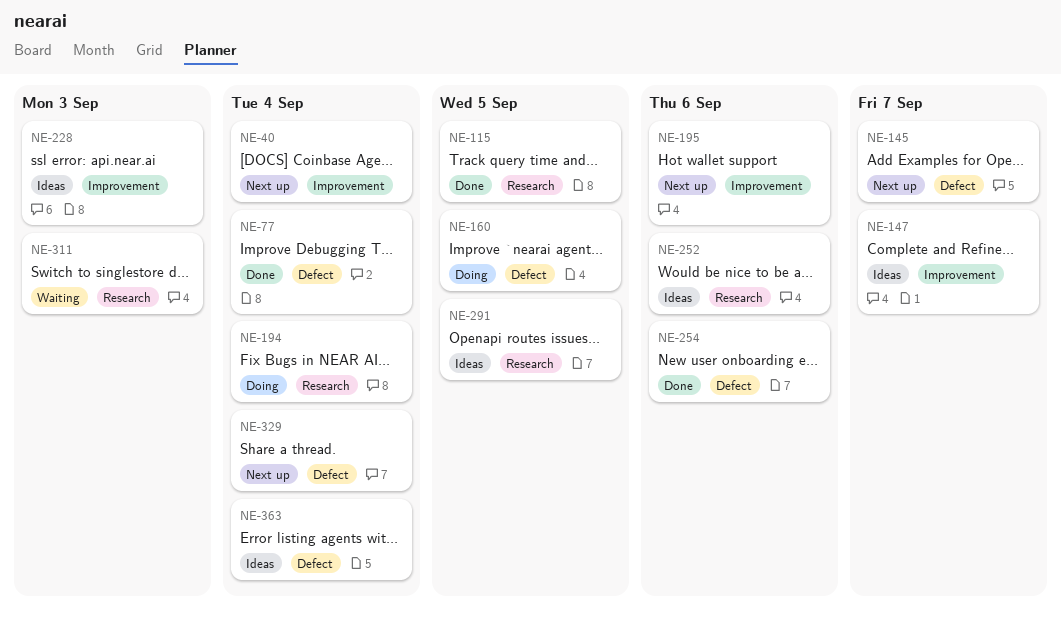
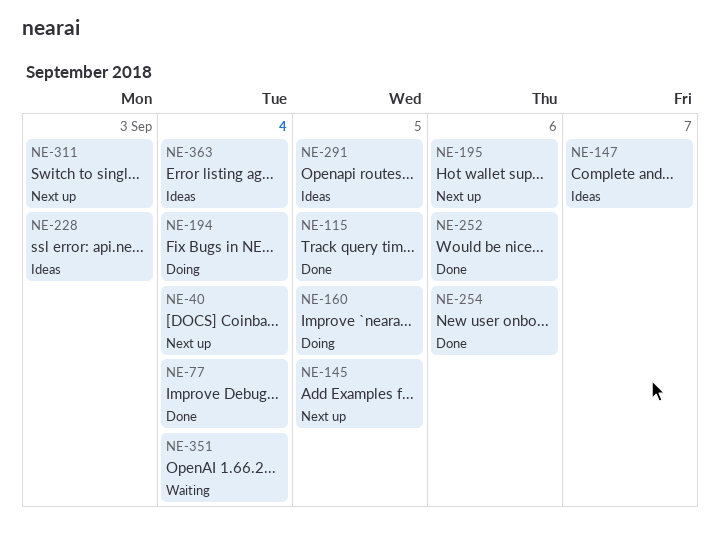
NE-145, due: Sep 7 -> Sep 5
NE-252, status: Ideas -> Done
NE-311, status: Waiting -> Next up
NE-329: present -> none
NE-351: none -> present

